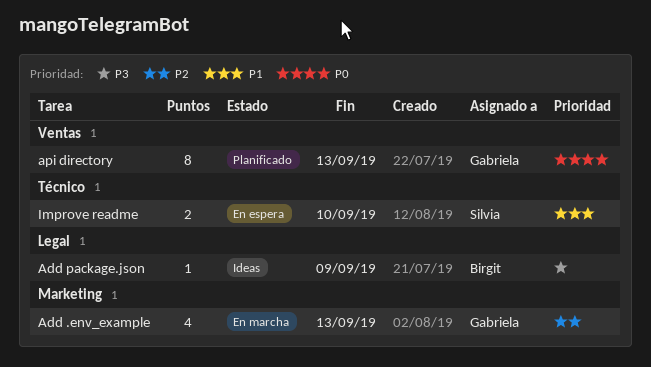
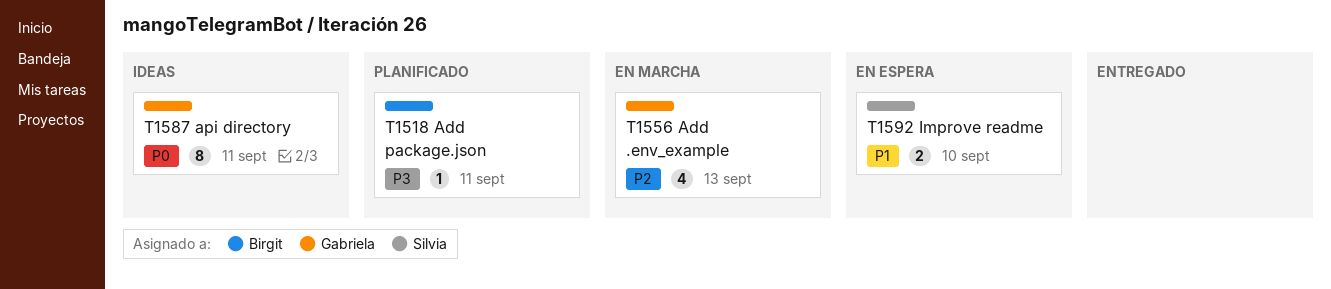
Add package.json, status: Ideas -> Planificado
Add package.json, due: Sep 9 -> Sep 11
api directory, status: Planificado -> Ideas
api directory, due: Sep 13 -> Sep 11

